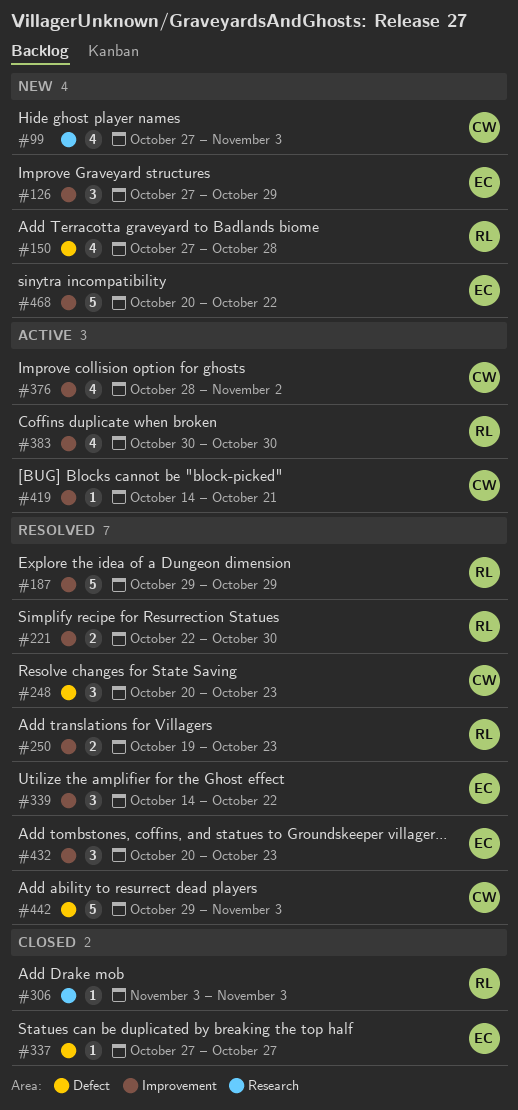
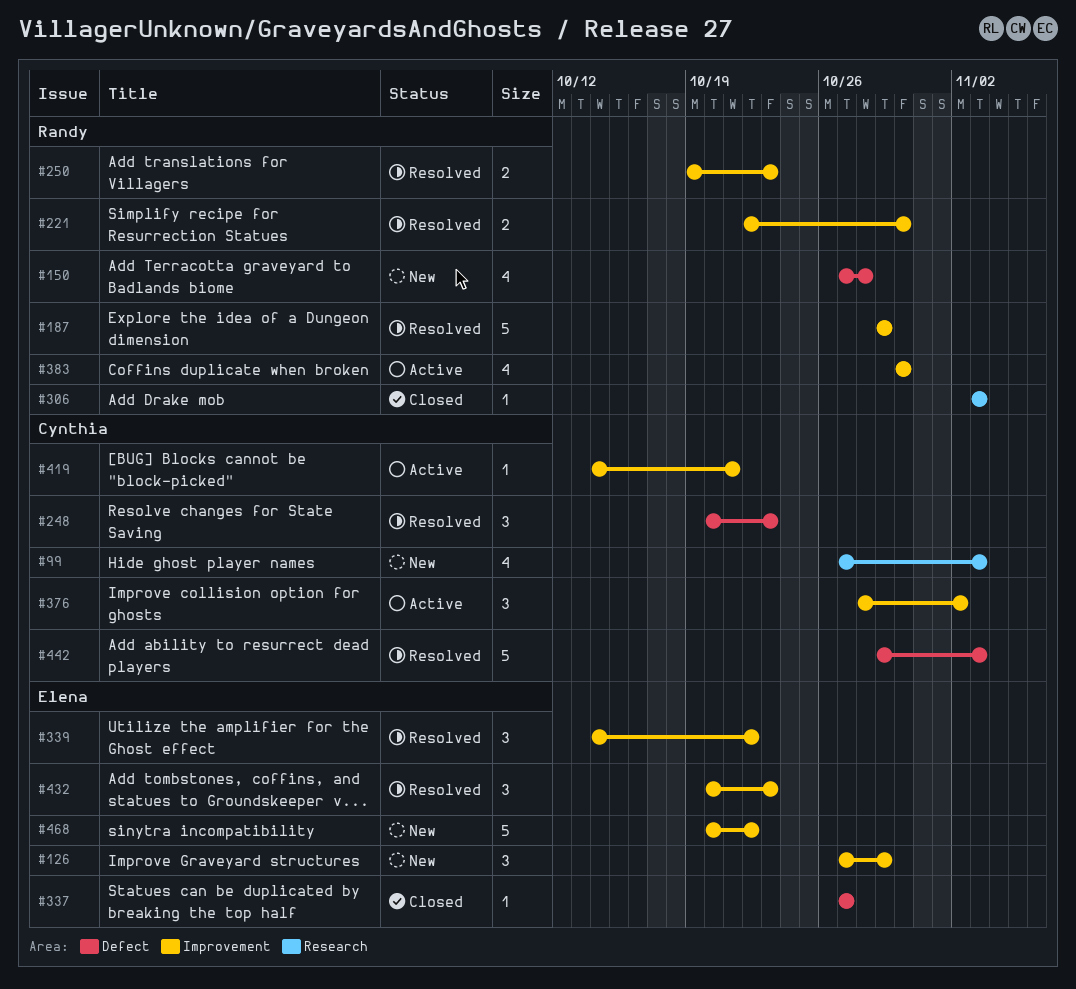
#376, estimate: 4 -> 3

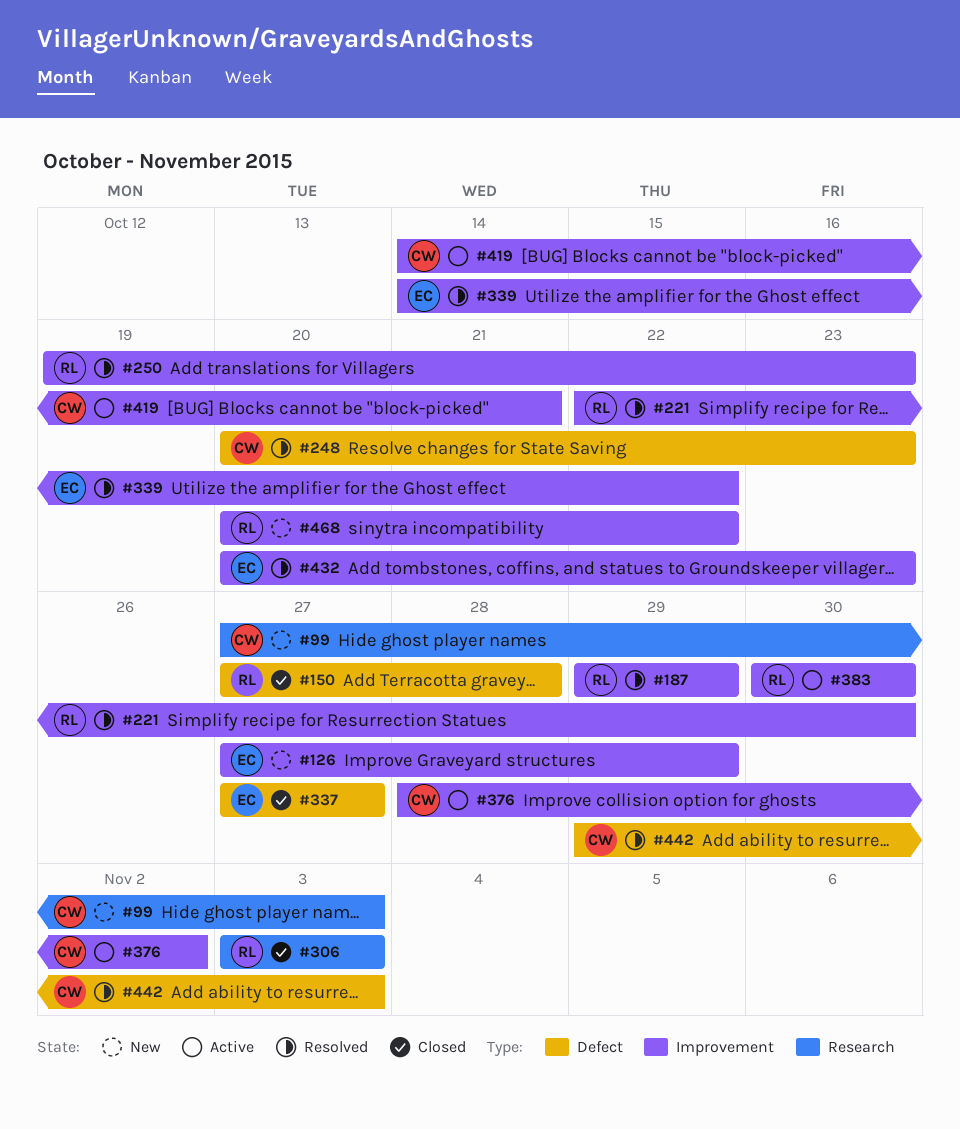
#150, status: New -> Closed
#468, owner: Elena -> Randy

